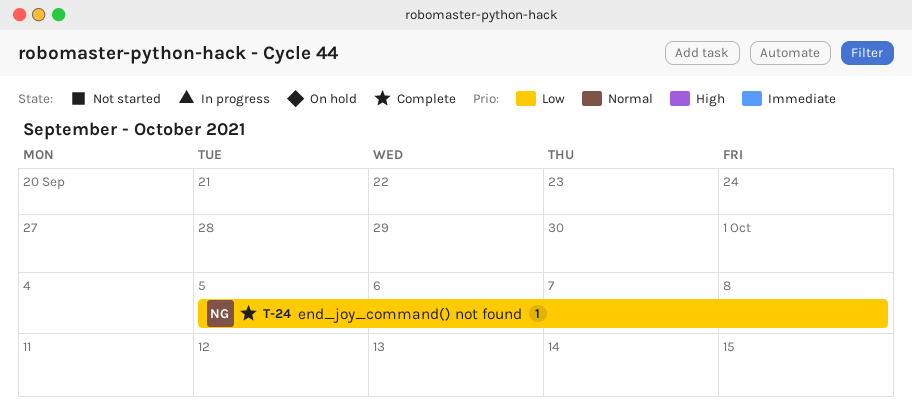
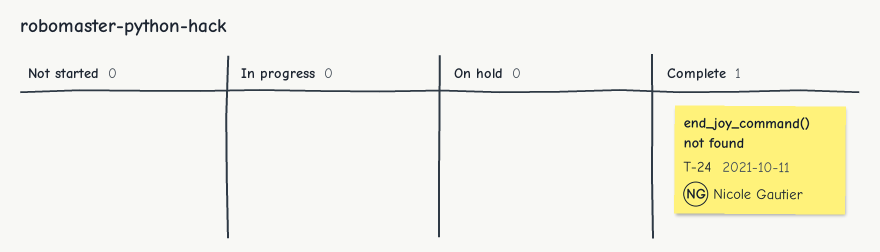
T-24, due: Oct 8 -> Oct 11

